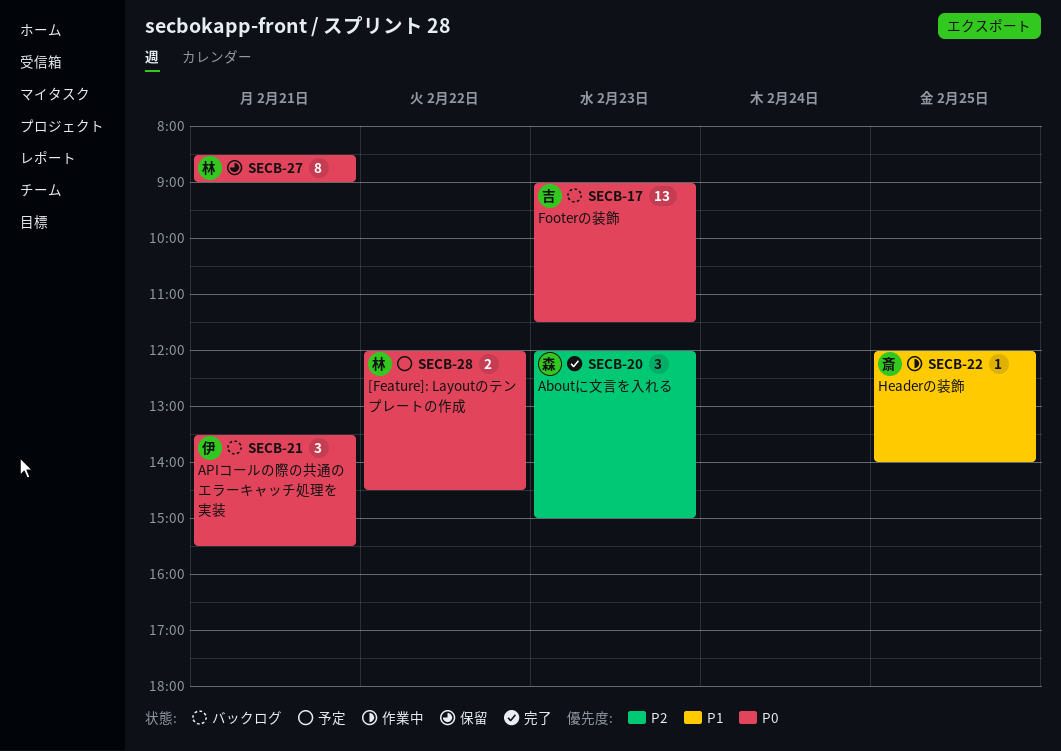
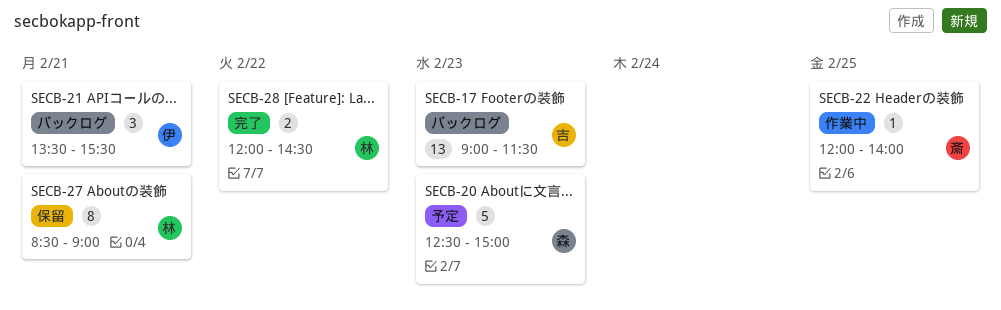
SECB-20, status: 完了 -> 予定
SECB-20, estimate: 3 -> 5
SECB-20, begins: 12:00 -> 12:30
SECB-28, status: 予定 -> 完了

